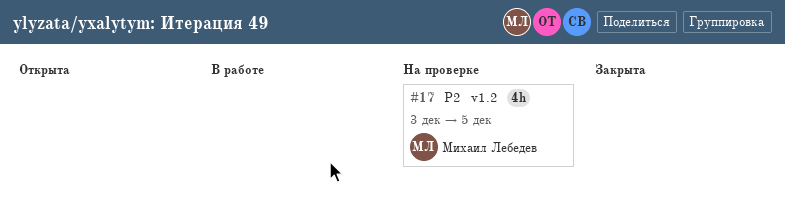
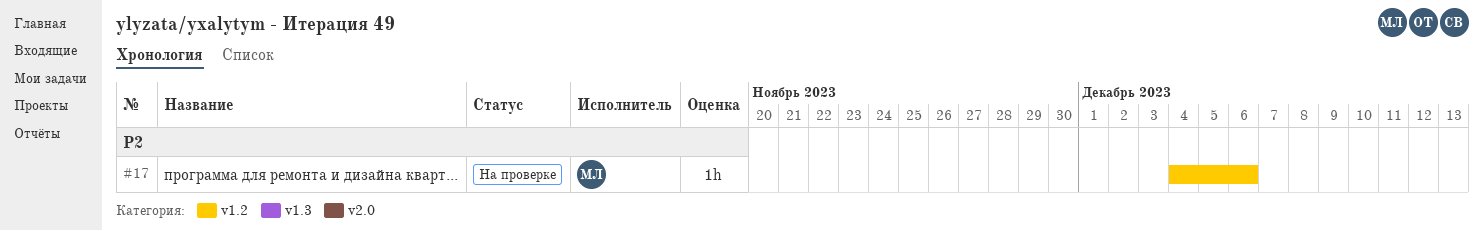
#17, estimate: 4h -> 1h
#17, start: Dec 3 -> Dec 4
#17, due: Dec 5 -> Dec 6

